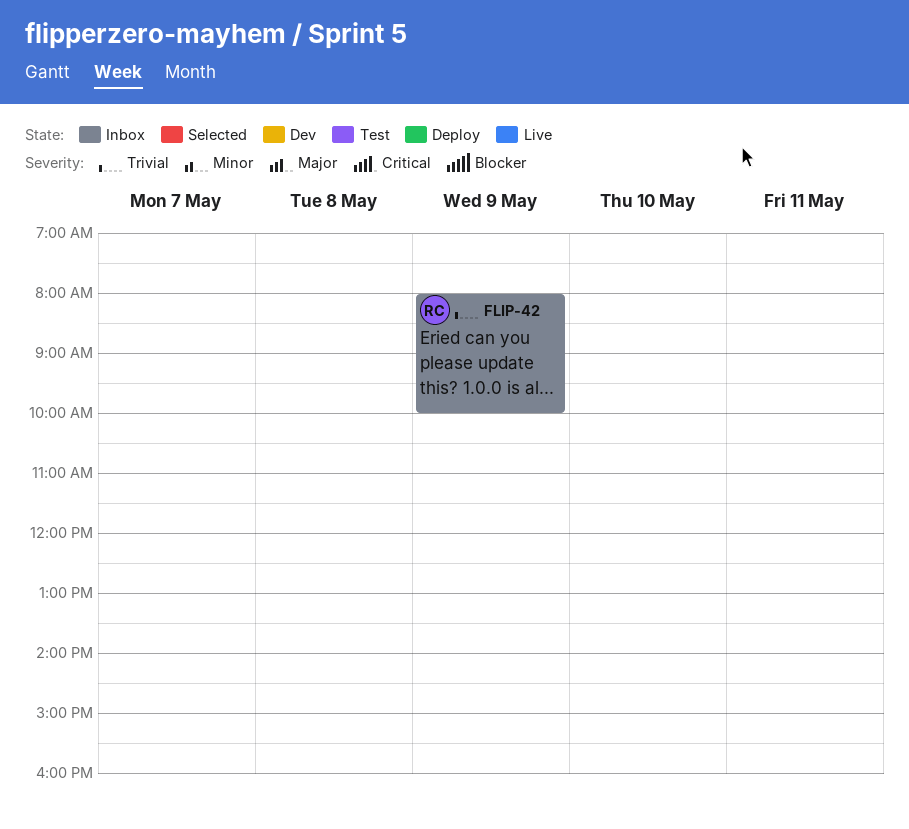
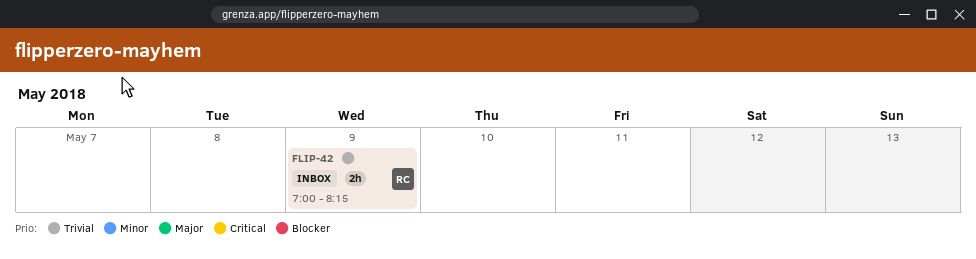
FLIP-42, begins: 08:00 -> 07:00
FLIP-42, ends: 10:00 -> 08:15

